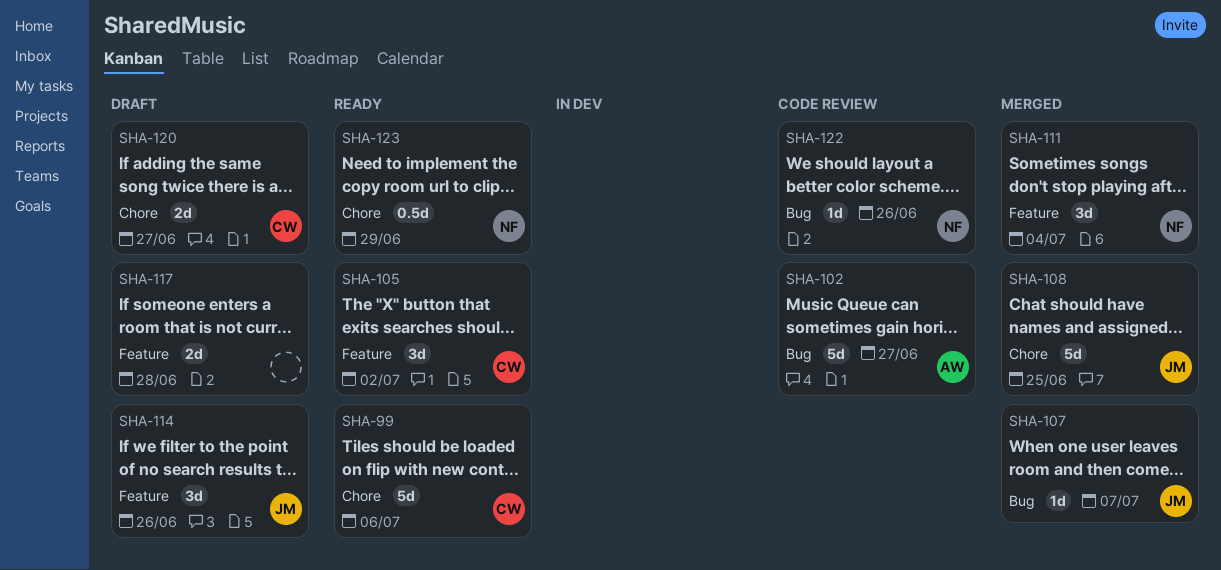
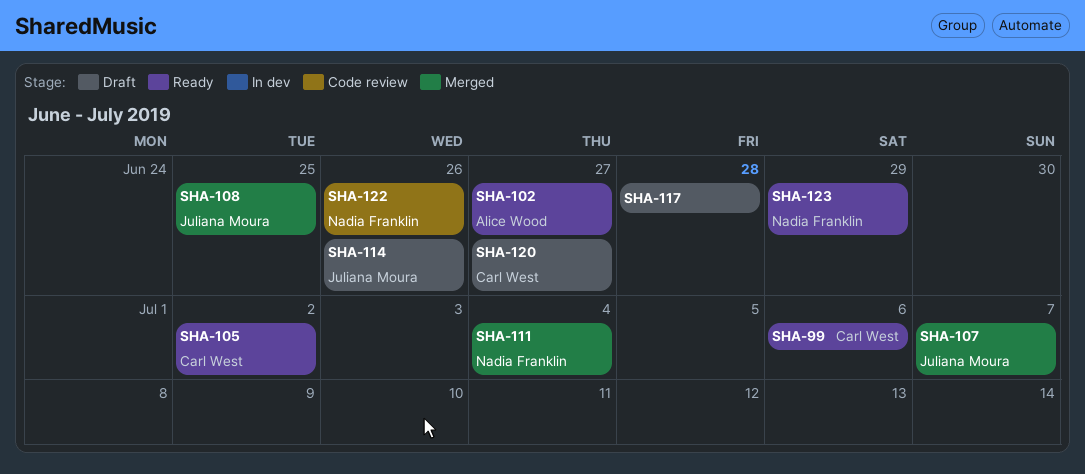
SHA-102, status: Code review -> Ready

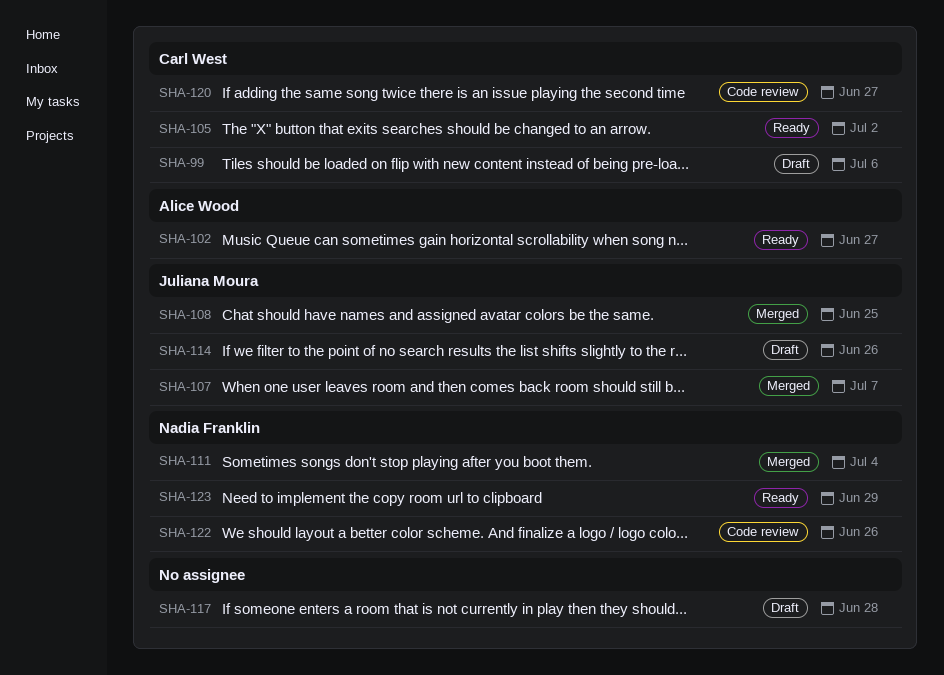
SHA-99, status: Ready -> Draft
SHA-120, status: Draft -> Code review

